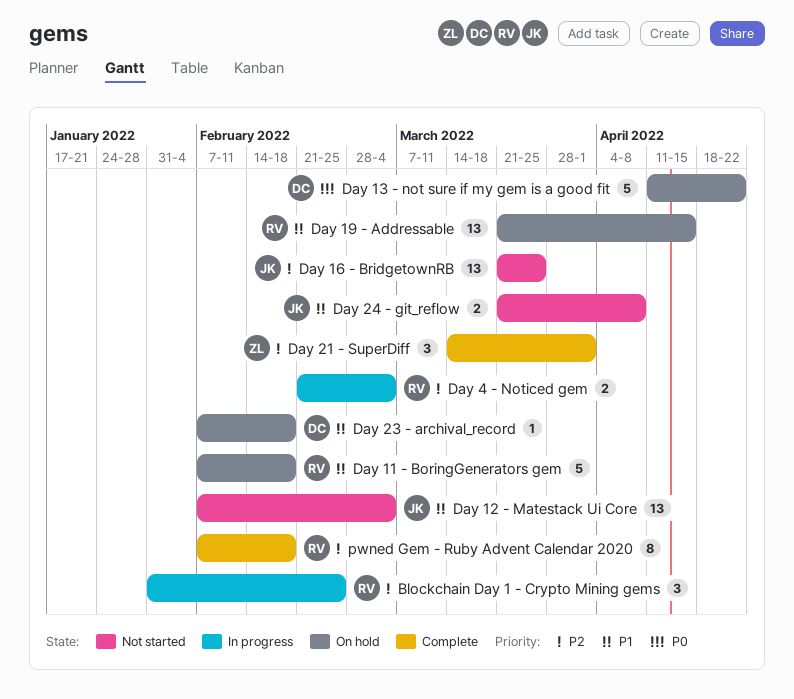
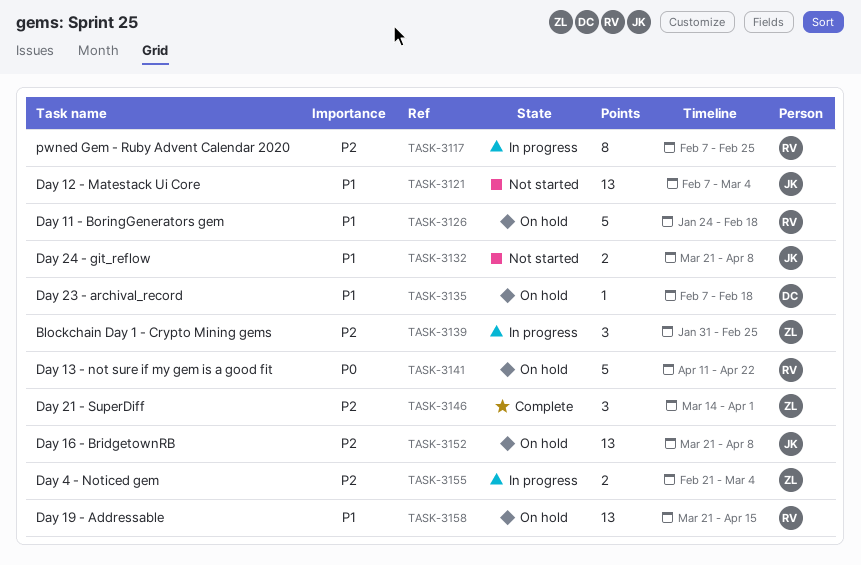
Blockchain Day 1 - Crypto Mining gems, owner: RV -> ZL
Day 11 - BoringGenerators gem, start: Feb 7 -> Jan 24
Day 13 - not sure if my gem is a good fit, owner: DC -> RV
Day 16 - BridgetownRB, status: Not started -> On hold
Day 16 - BridgetownRB, due: Mar 25 -> Apr 8
Day 4 - Noticed gem, owner: RV -> ZL
pwned Gem - Ruby Advent Calendar 2020, status: Complete -> In progress
pwned Gem - Ruby Advent Calendar 2020, due: Feb 18 -> Feb 25

